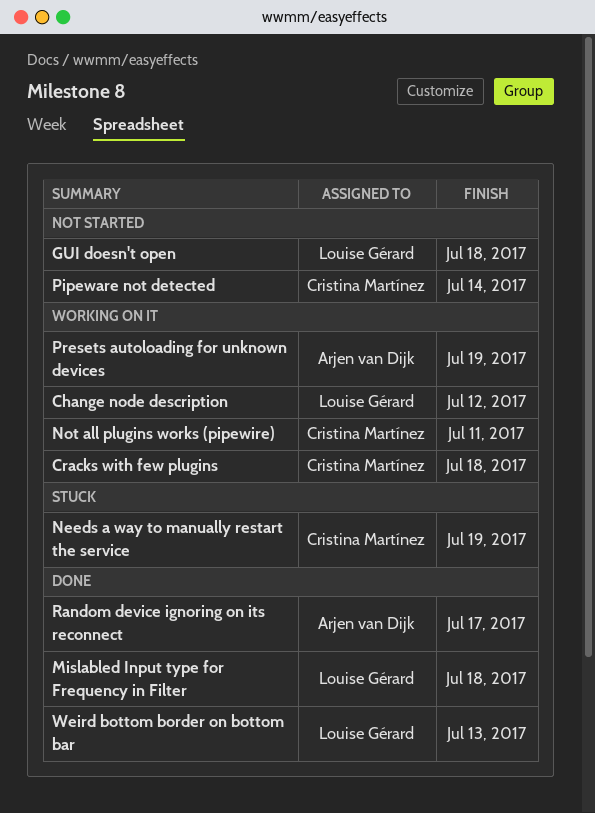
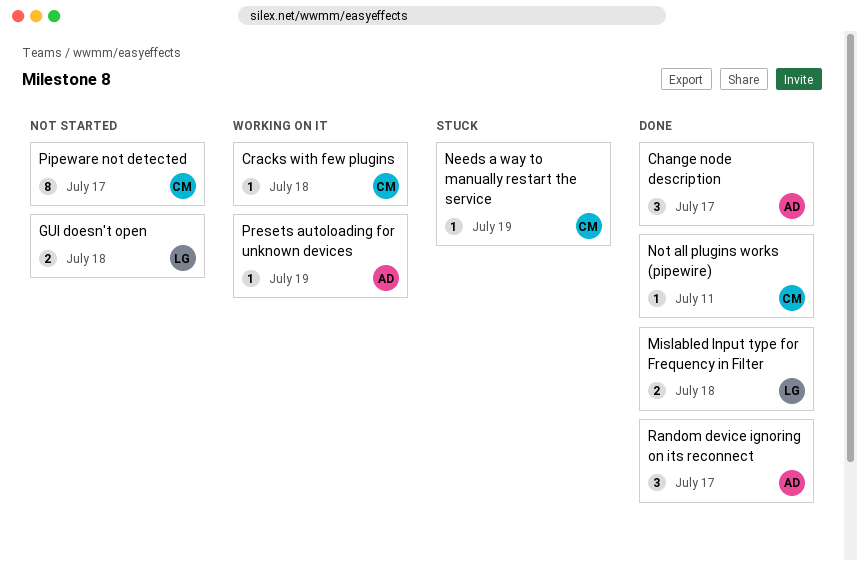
Change node description, status: Working on it -> Done
Change node description, owner: Louise Gérard -> Arjen van Dijk
Change node description, due: Jul 12 -> Jul 17
Not all plugins works (pipewire), status: Working on it -> Done
Pipeware not detected, due: Jul 14 -> Jul 17
Weird bottom border on bottom bar: present -> none

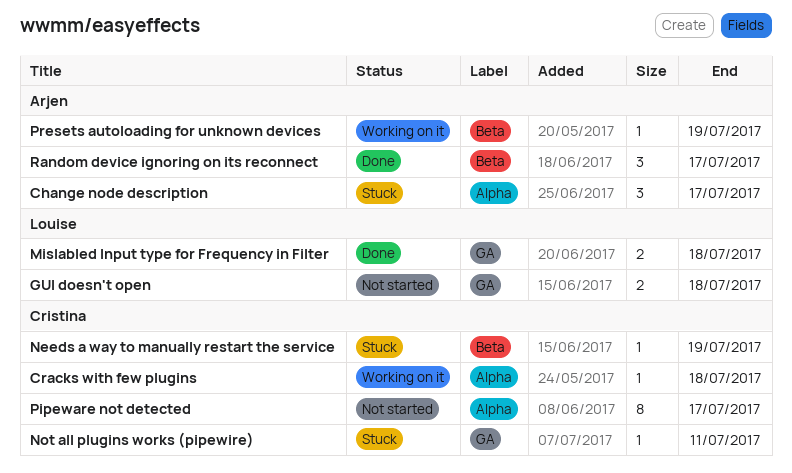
Change node description, status: Done -> Stuck
Not all plugins works (pipewire), status: Done -> Stuck

